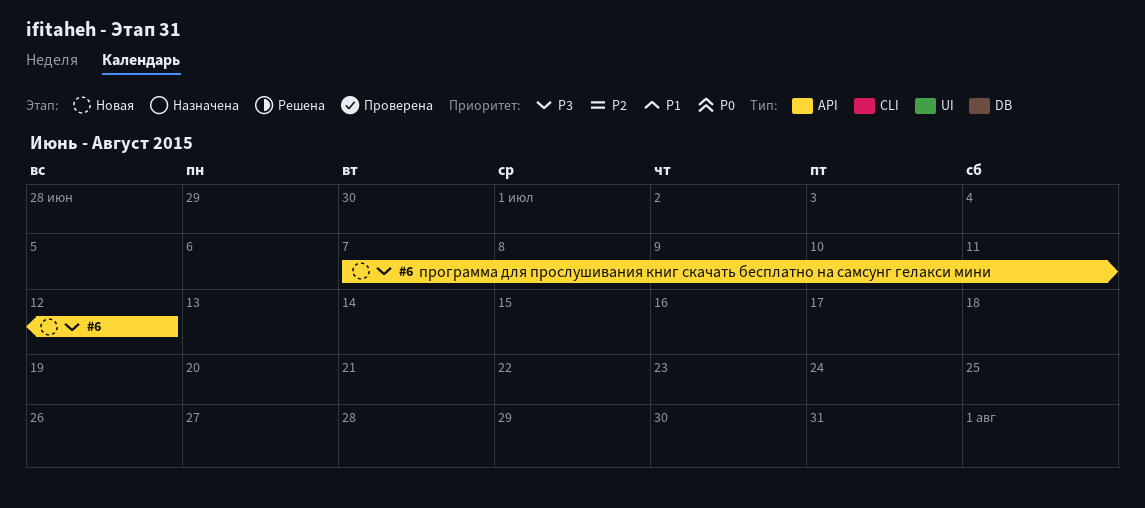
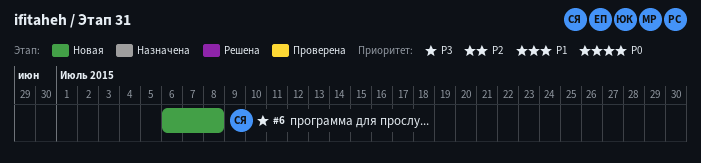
#6, start: Jul 7 -> Jul 6
#6, due: Jul 12 -> Jul 8

